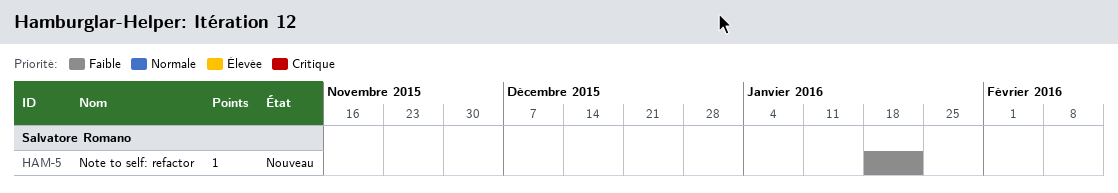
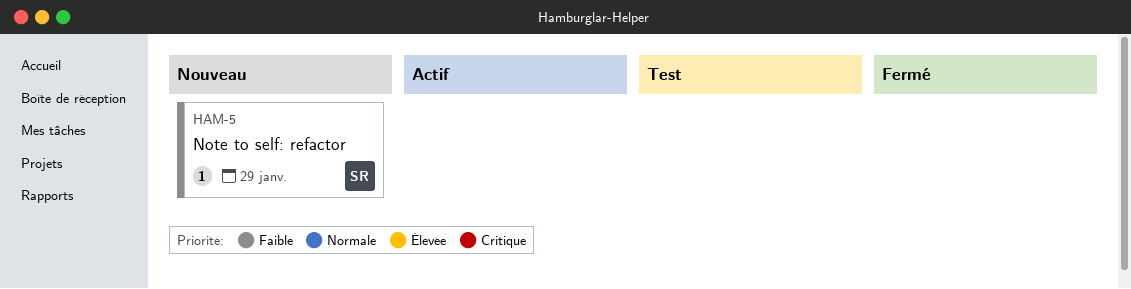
HAM-5, due: Jan 22 -> Jan 29

